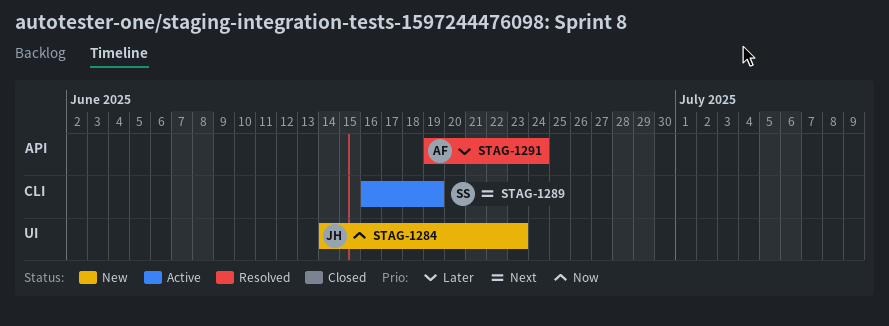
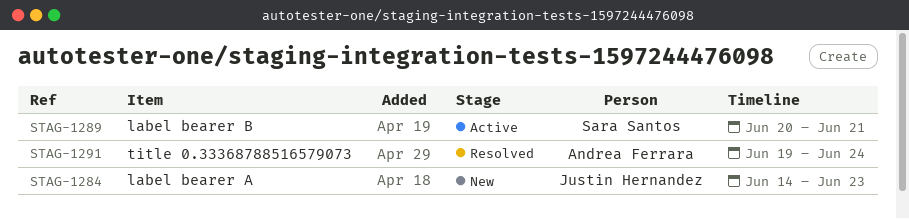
STAG-1289, start: Jun 16 -> Jun 20
STAG-1289, due: Jun 19 -> Jun 21

